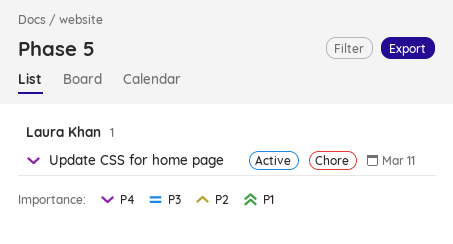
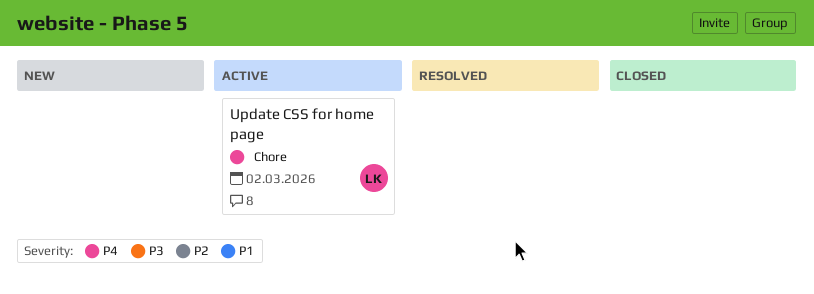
Update CSS for home page, due: Mar 11 -> Mar 2

